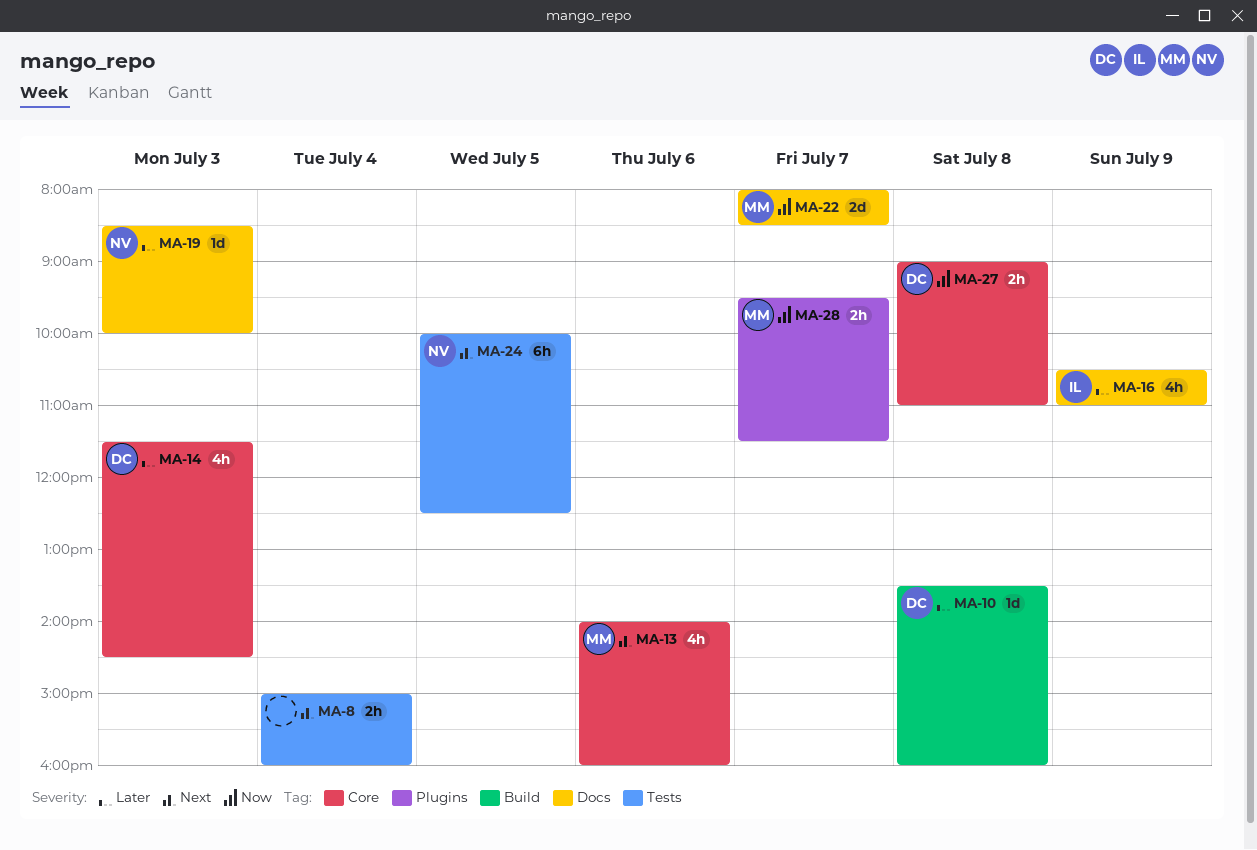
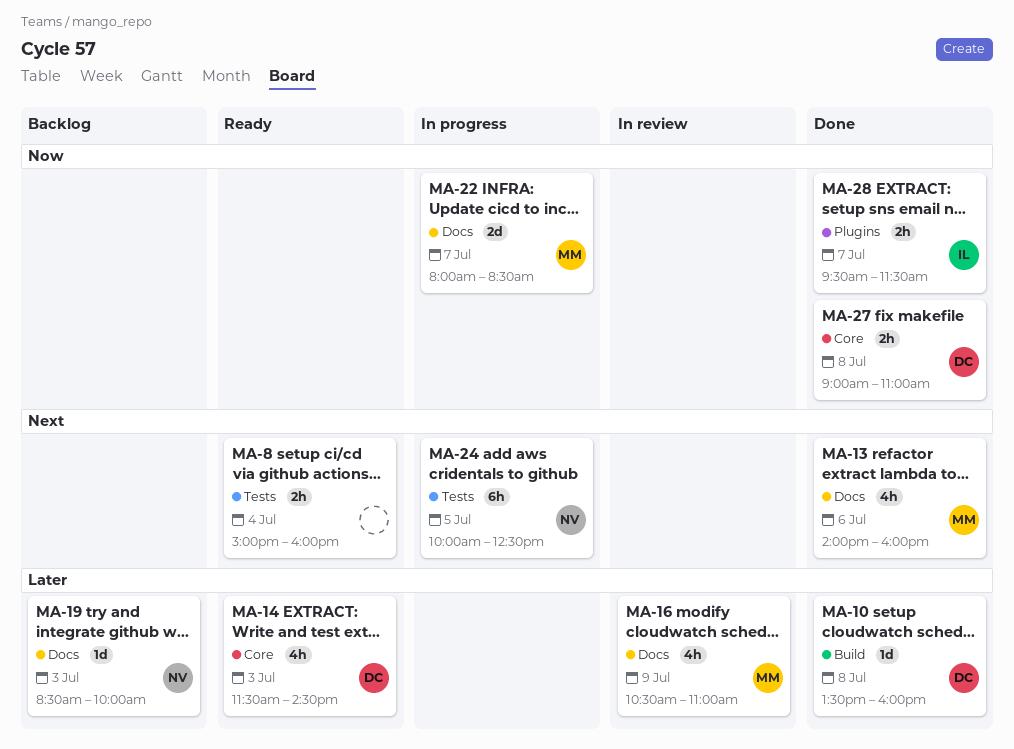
MA-13, label: Core -> Docs
MA-16, owner: IL -> MM
MA-28, owner: MM -> IL

